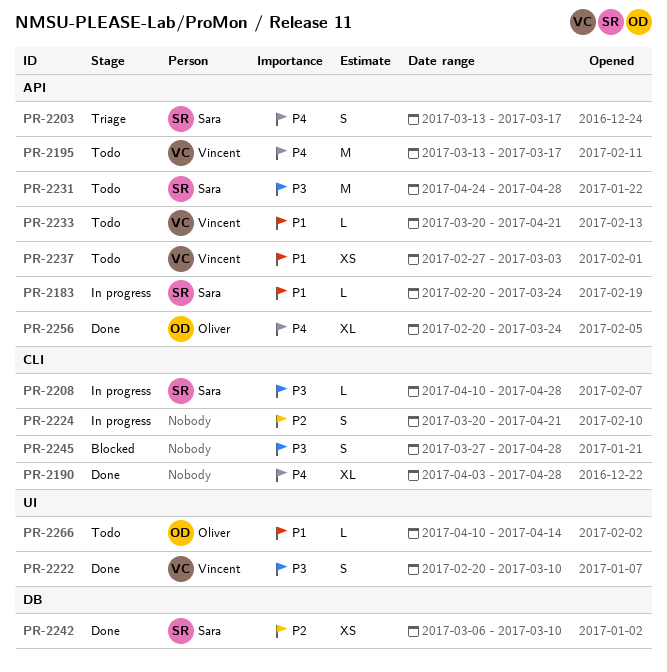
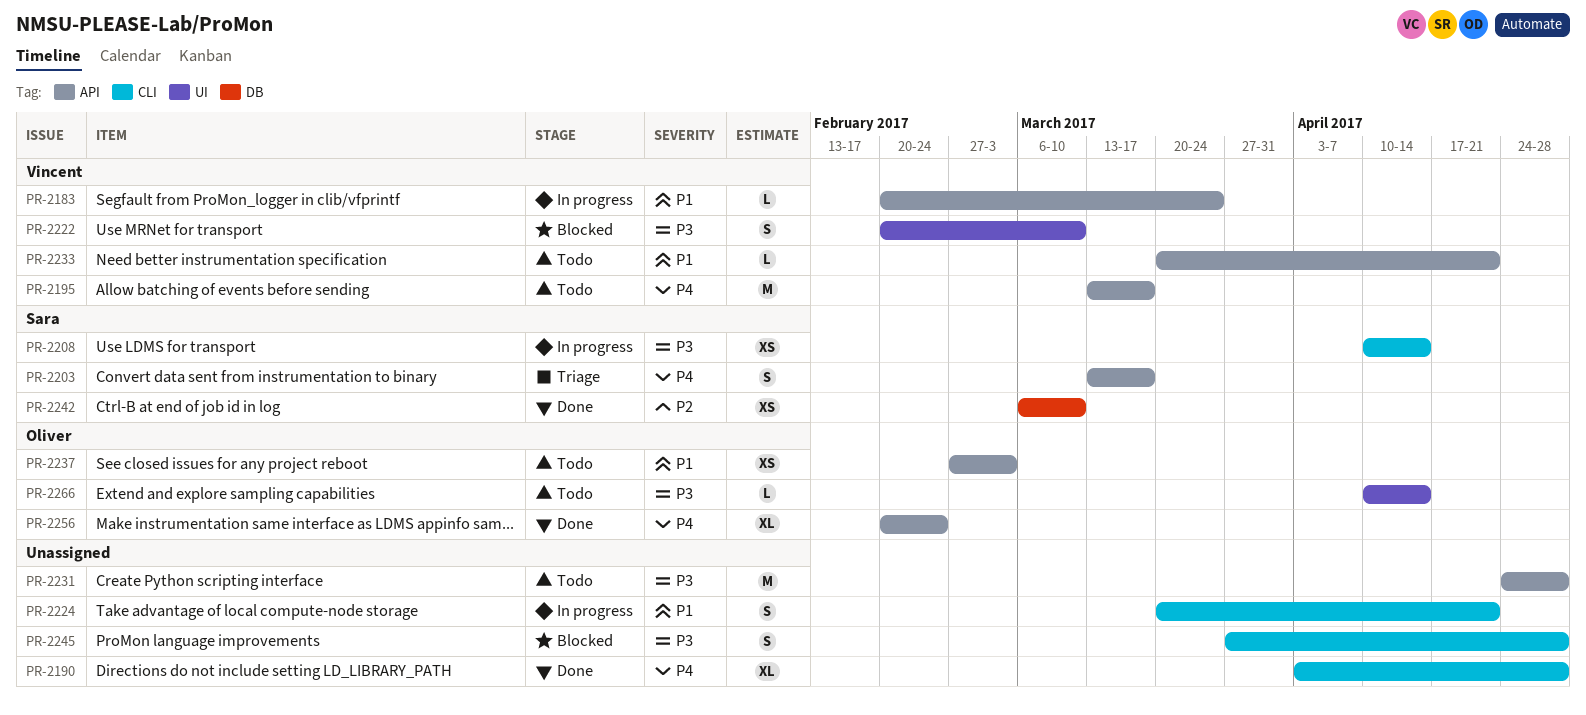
PR-2183, owner: Sara -> Vincent
PR-2208, estimate: L -> XS
PR-2208, due: Apr 28 -> Apr 14
PR-2222, status: Done -> Blocked
PR-2224, priority: P2 -> P1
PR-2231, owner: Sara -> none
PR-2237, owner: Vincent -> Oliver
PR-2256, due: Mar 24 -> Feb 24
PR-2266, priority: P1 -> P3

